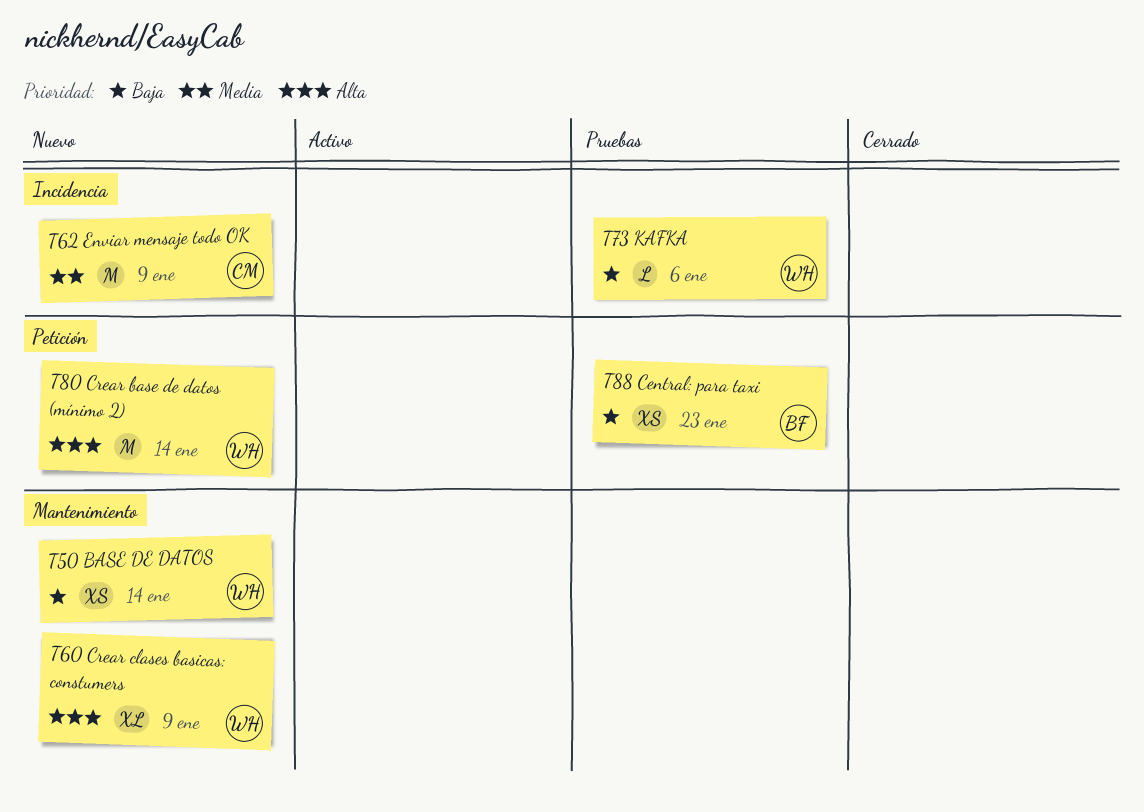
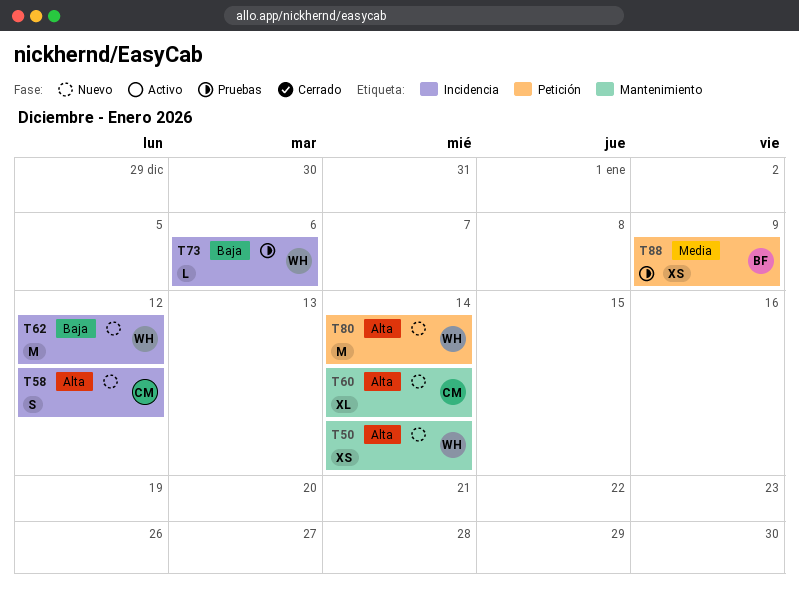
T50, priority: Baja -> Alta
T58: none -> present
T60, owner: WH -> CM
T60, due: Jan 9 -> Jan 14
T62, owner: CM -> WH
T62, priority: Media -> Baja
T62, due: Jan 9 -> Jan 12
T88, priority: Baja -> Media
T88, due: Jan 23 -> Jan 9

